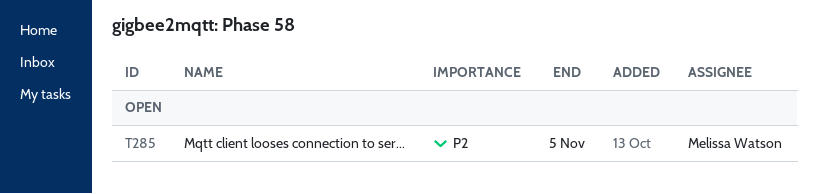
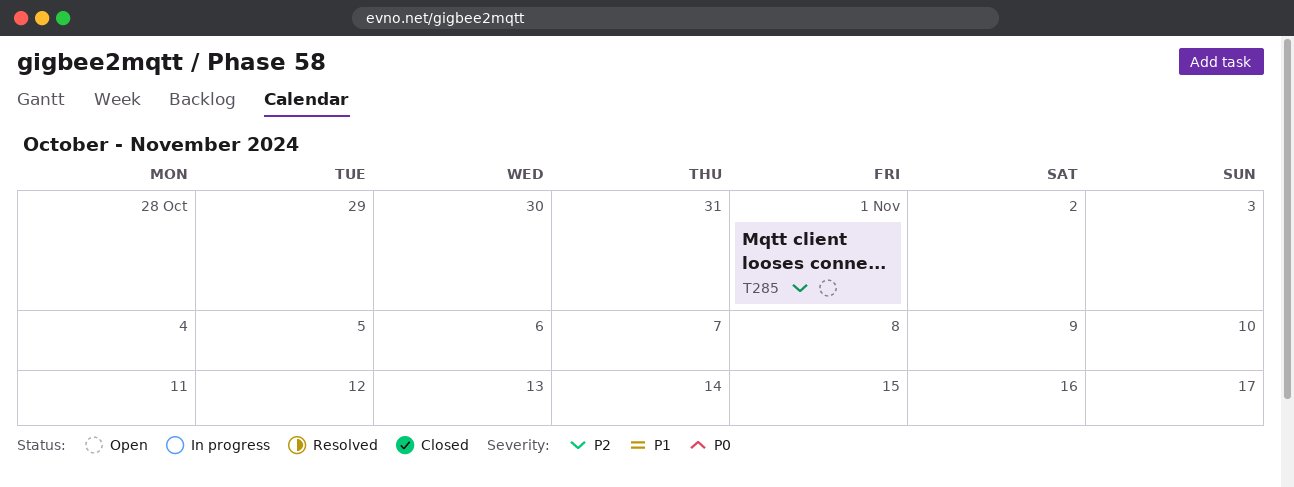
T285, due: Nov 5 -> Nov 1

